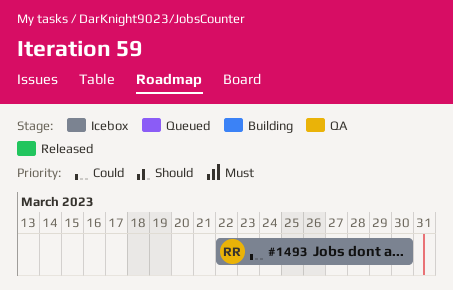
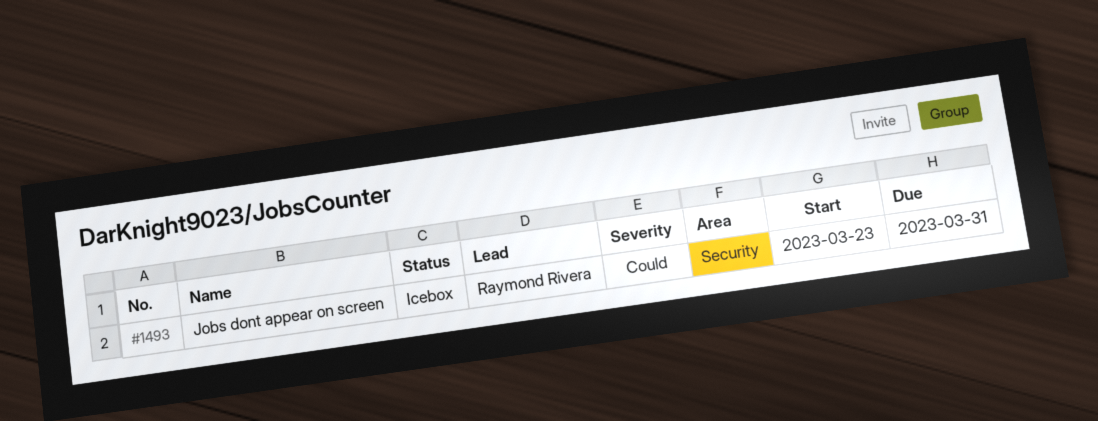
#1493, start: Mar 22 -> Mar 23
#1493, due: Mar 30 -> Mar 31

